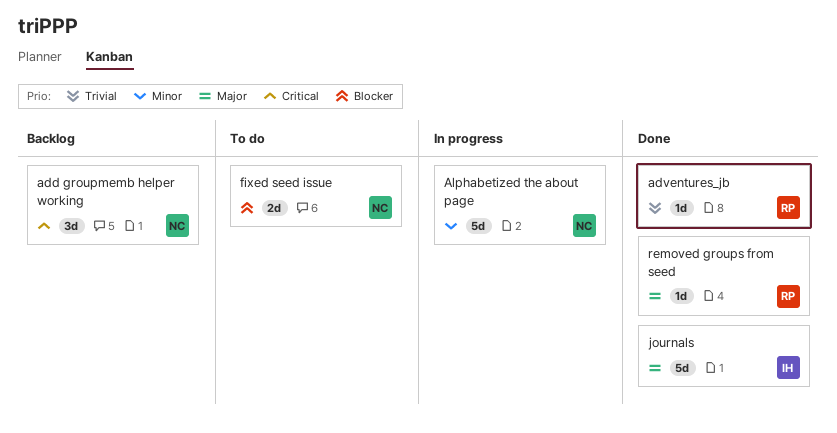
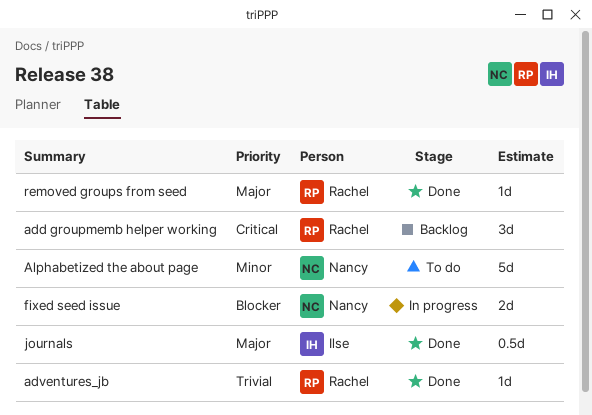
add groupmemb helper working, owner: Nancy -> Rachel
Alphabetized the about page, status: In progress -> To do
fixed seed issue, status: To do -> In progress
journals, estimate: 5d -> 0.5d

